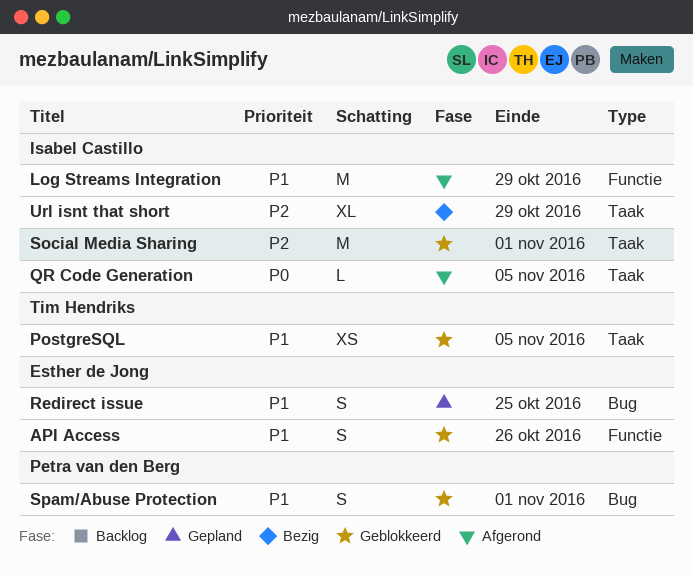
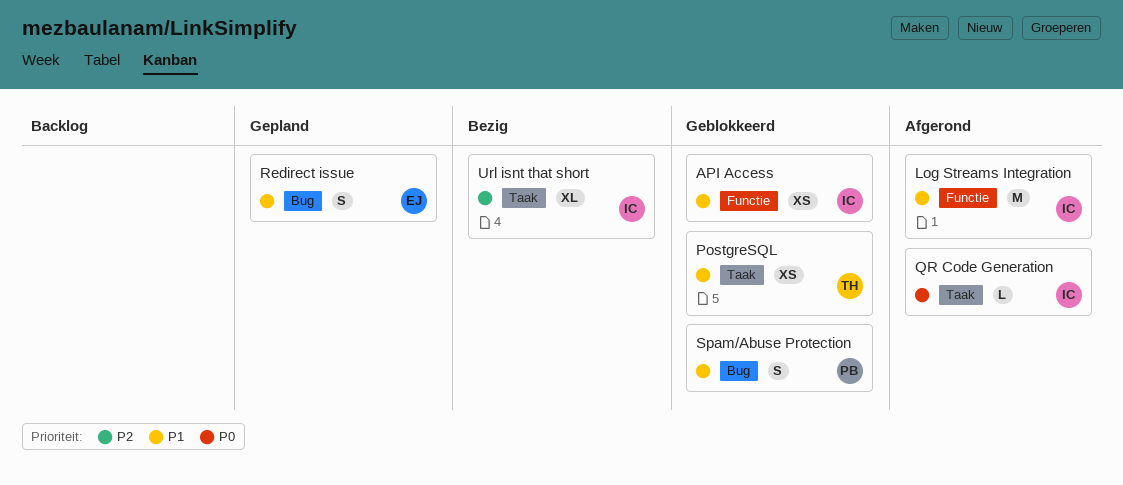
API Access, owner: Esther de Jong -> Isabel Castillo
API Access, estimate: S -> XS
Social Media Sharing: present -> none

